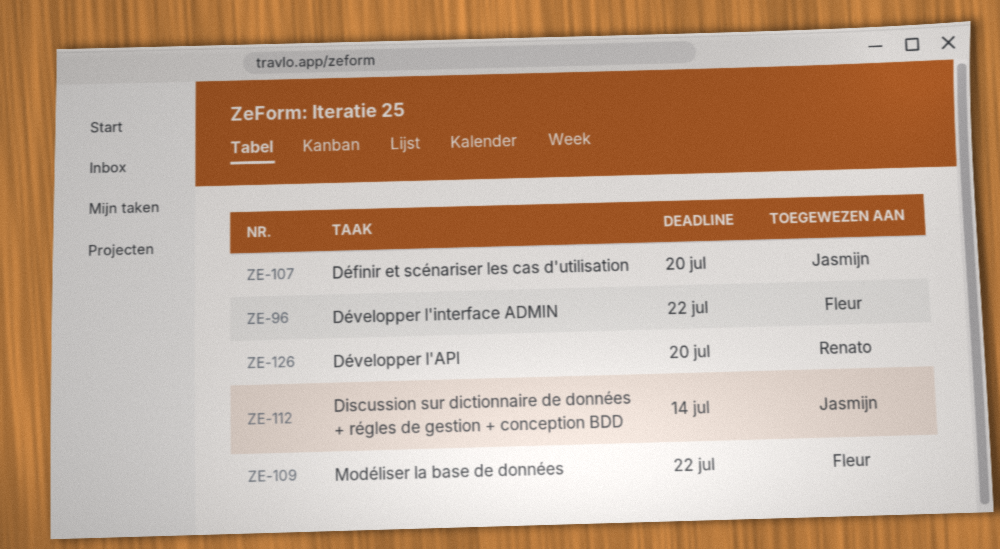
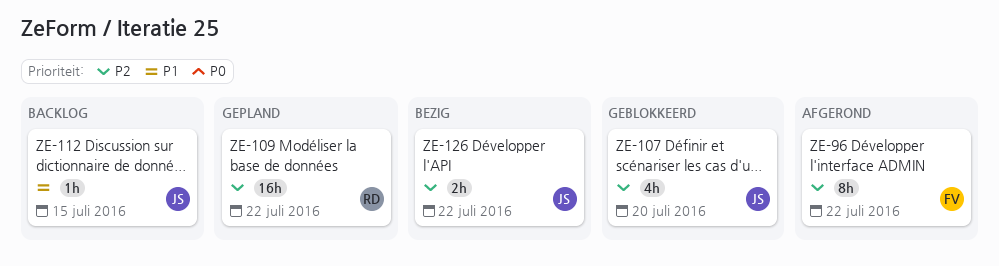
ZE-109, owner: Fleur -> Renato
ZE-112, due: Jul 14 -> Jul 15
ZE-126, owner: Renato -> Jasmijn
ZE-126, due: Jul 20 -> Jul 22

